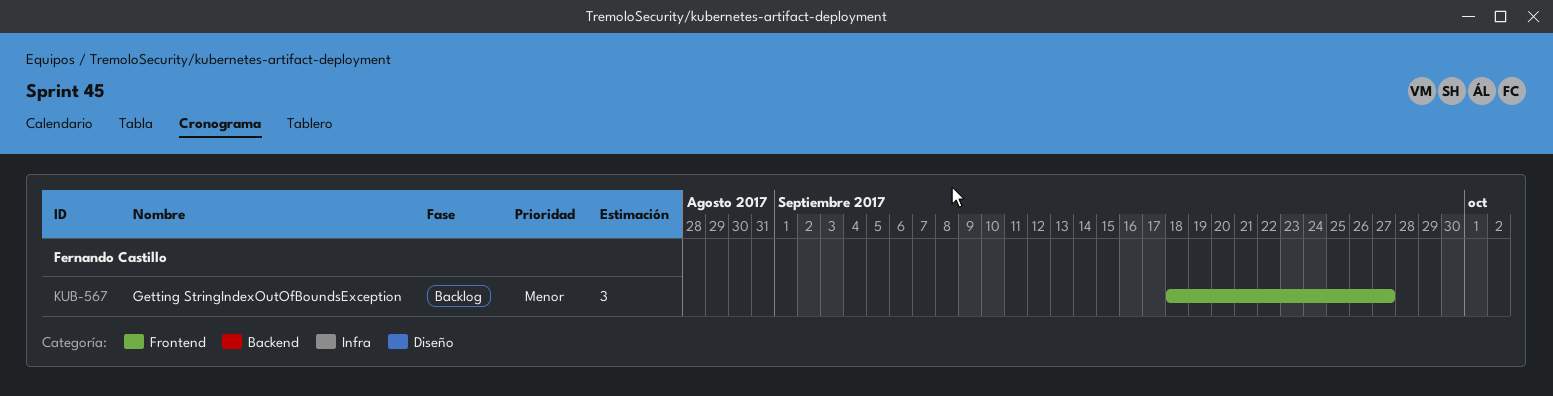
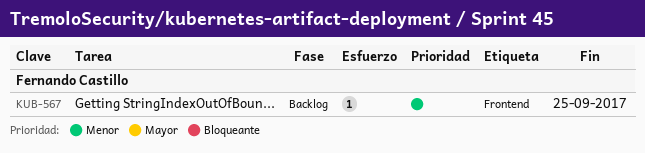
KUB-567, estimate: 3 -> 1
KUB-567, due: Sep 27 -> Sep 25

